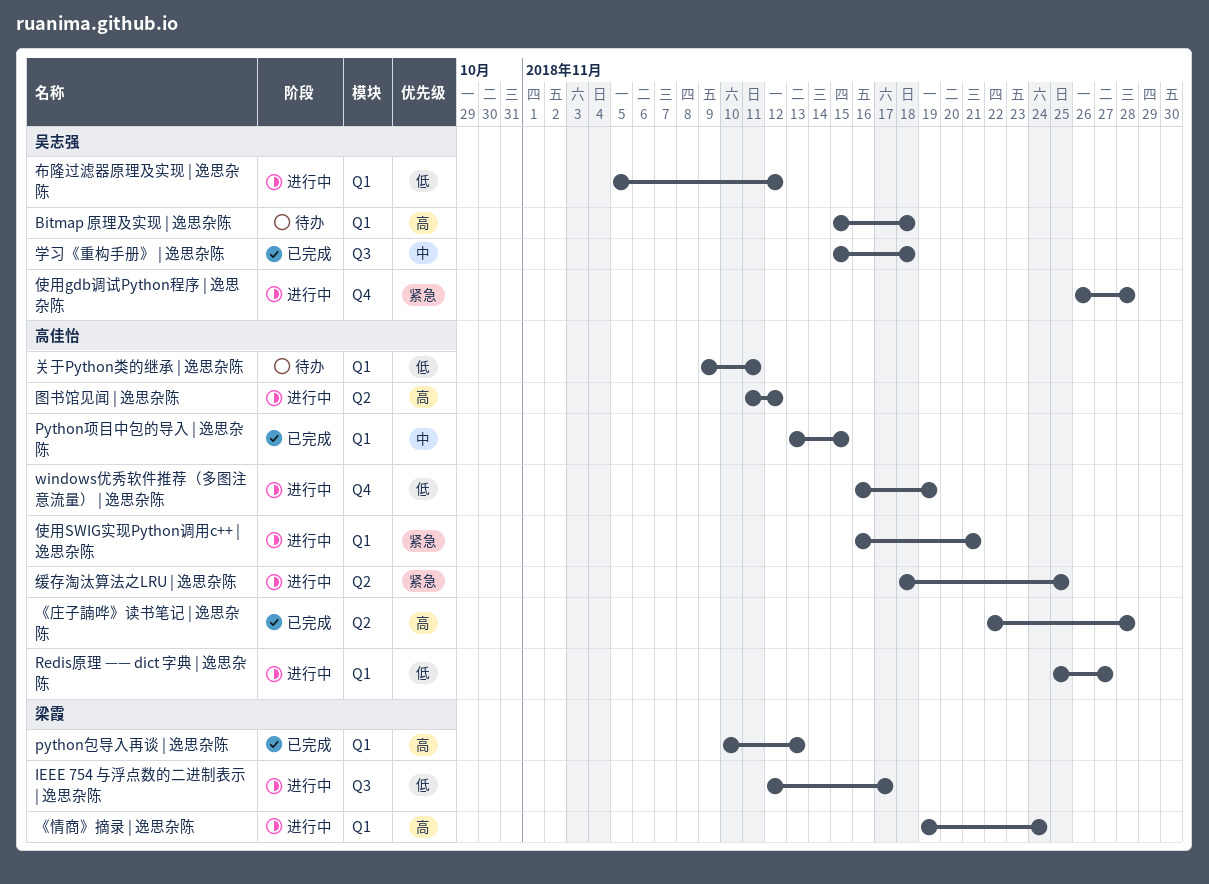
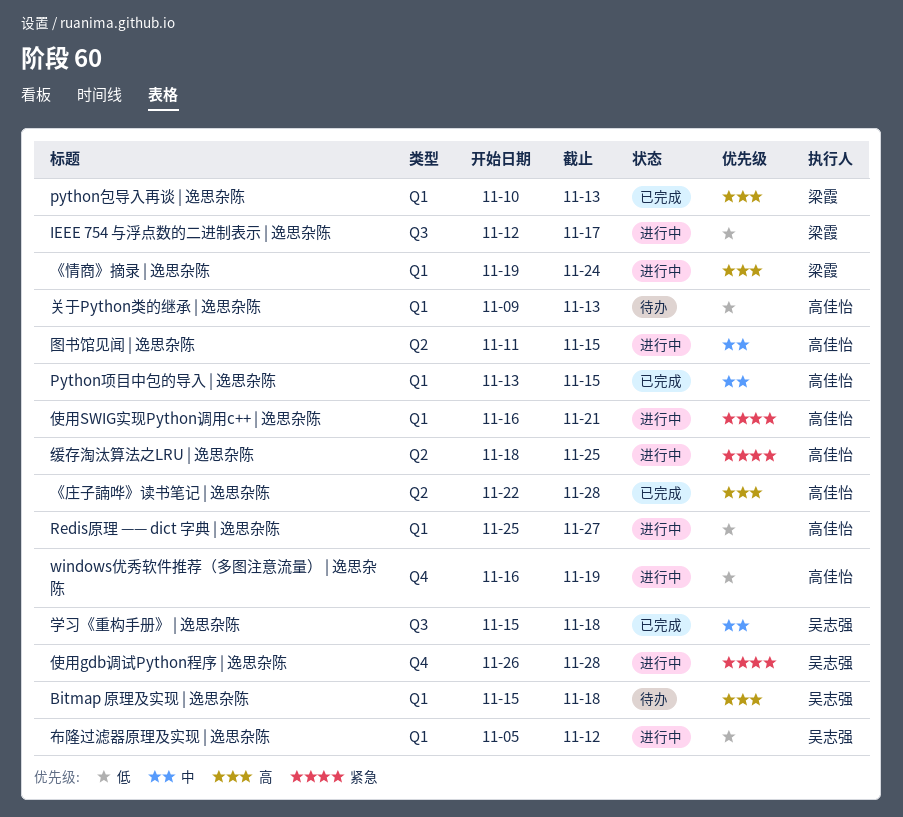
关于Python类的继承 | 逸思杂陈, due: Nov 11 -> Nov 13
图书馆见闻 | 逸思杂陈, priority: 高 -> 中
图书馆见闻 | 逸思杂陈, due: Nov 12 -> Nov 15

